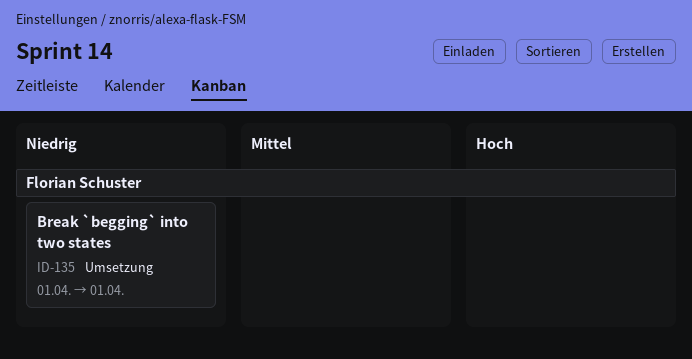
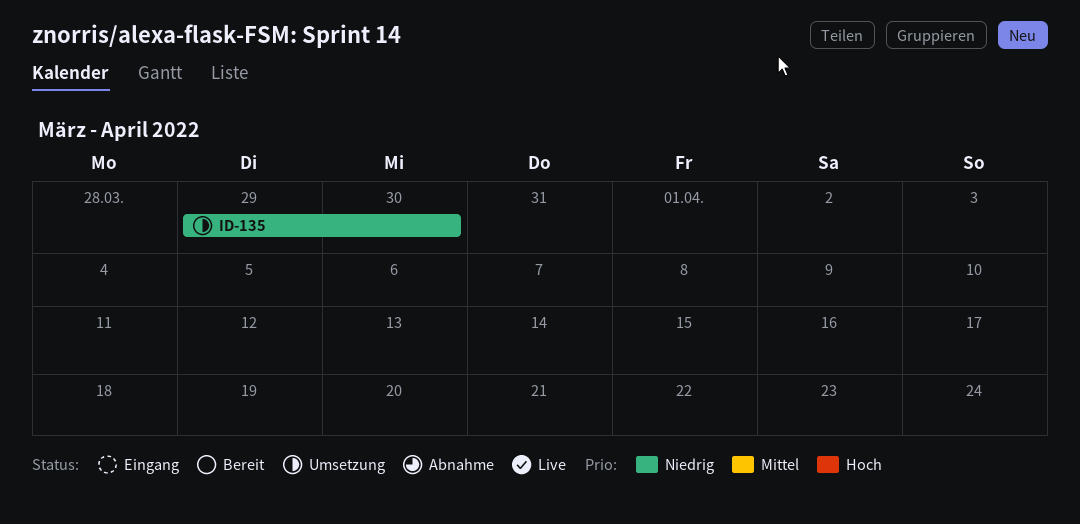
ID-135, start: Apr 1 -> Mar 29
ID-135, due: Apr 1 -> Mar 30

